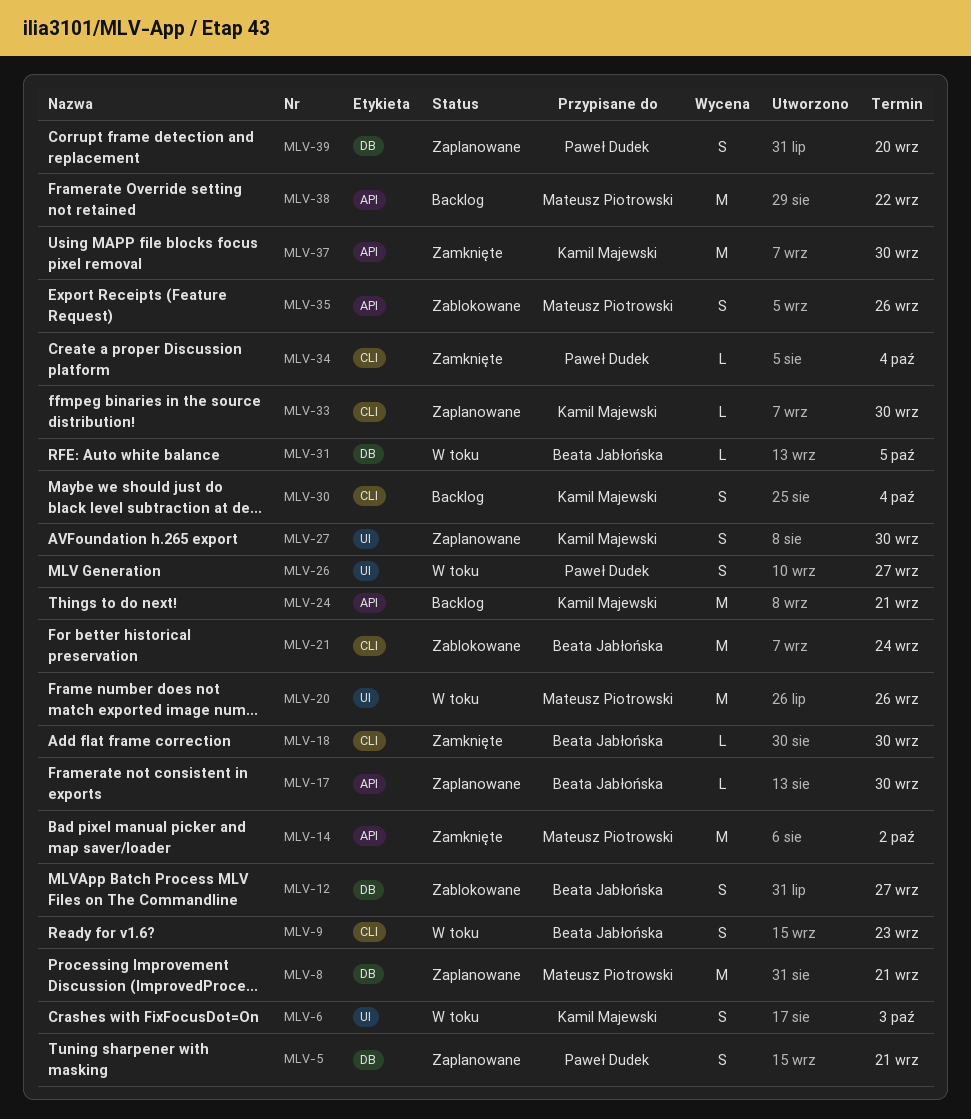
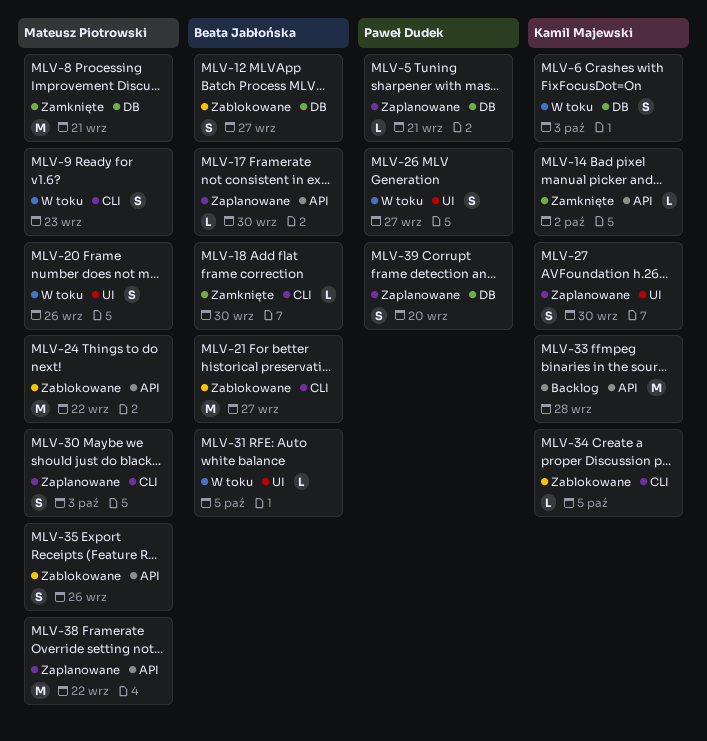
MLV-5, estimate: S -> L
MLV-6, label: UI -> DB
MLV-8, status: Zaplanowane -> Zamknięte
MLV-9, owner: Beata Jabłońska -> Mateusz Piotrowski
MLV-14, owner: Mateusz Piotrowski -> Kamil Majewski
MLV-14, estimate: M -> L
MLV-20, estimate: M -> S
MLV-21, due: Sep 24 -> Sep 27
MLV-24, status: Backlog -> Zablokowane
MLV-24, owner: Kamil Majewski -> Mateusz Piotrowski
MLV-24, due: Sep 21 -> Sep 22
MLV-30, status: Backlog -> Zaplanowane
MLV-30, owner: Kamil Majewski -> Mateusz Piotrowski
MLV-30, due: Oct 4 -> Oct 3
MLV-31, label: DB -> UI
MLV-33, status: Zaplanowane -> Backlog
MLV-33, label: CLI -> API
MLV-33, estimate: L -> M
MLV-33, due: Sep 30 -> Sep 28
MLV-34, status: Zamknięte -> Zablokowane
MLV-34, owner: Paweł Dudek -> Kamil Majewski
MLV-34, due: Oct 4 -> Oct 5
MLV-37: present -> none
MLV-38, status: Backlog -> Zaplanowane

